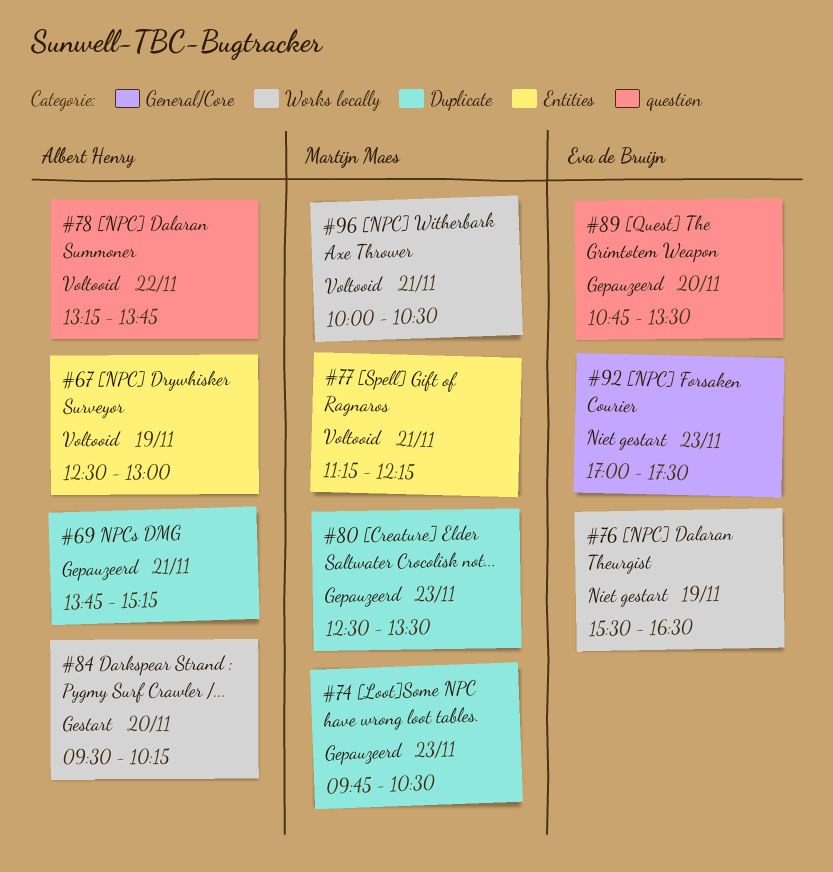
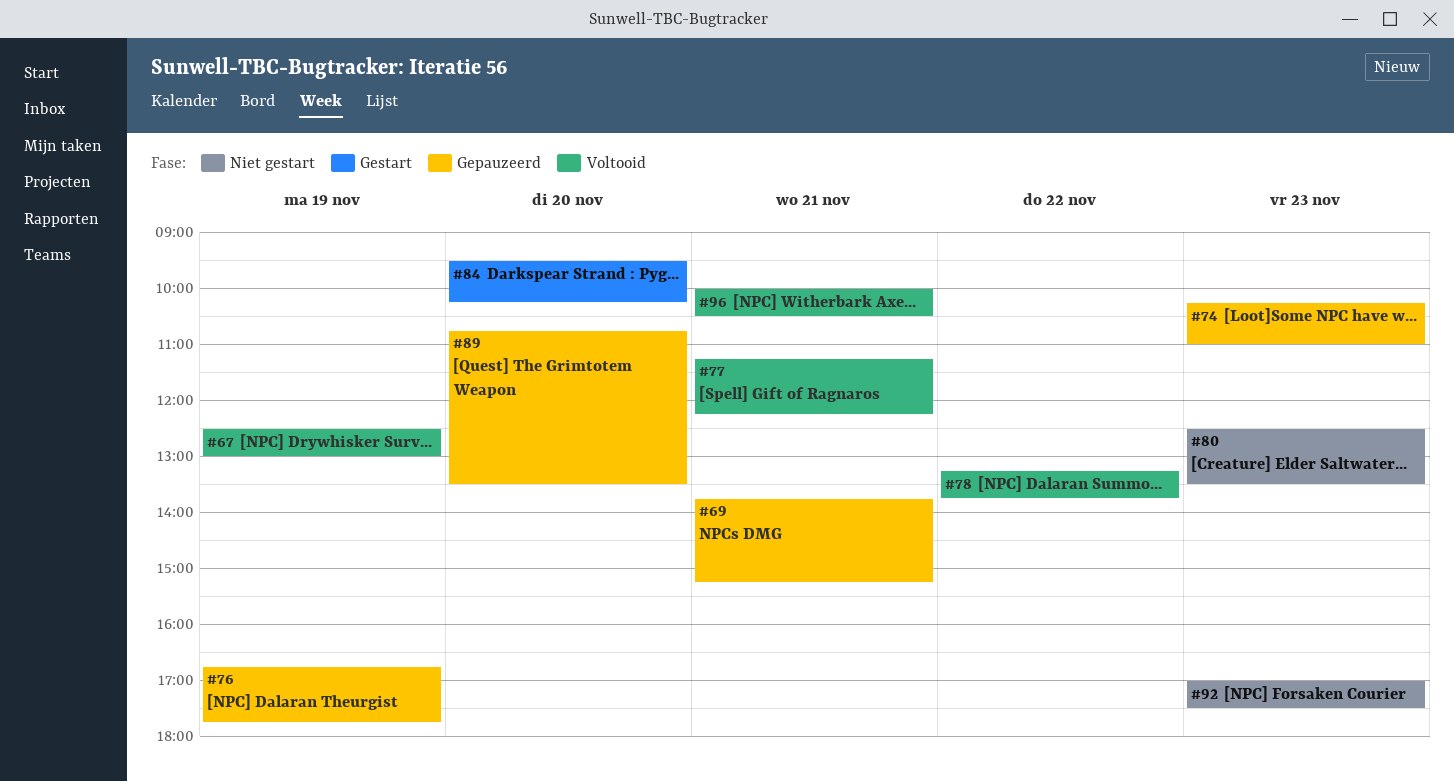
#74, begins: 09:45 -> 10:15
#74, ends: 10:30 -> 11:00
#76, status: Niet gestart -> Gepauzeerd
#76, begins: 15:30 -> 16:45
#76, ends: 16:30 -> 17:45
#80, status: Gepauzeerd -> Niet gestart

